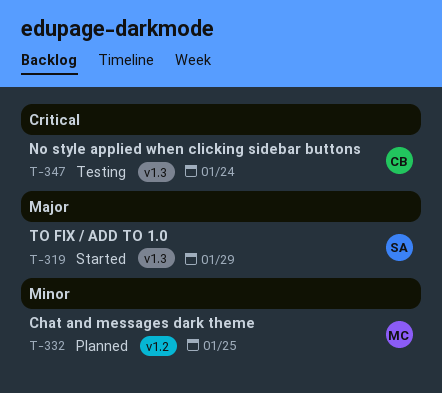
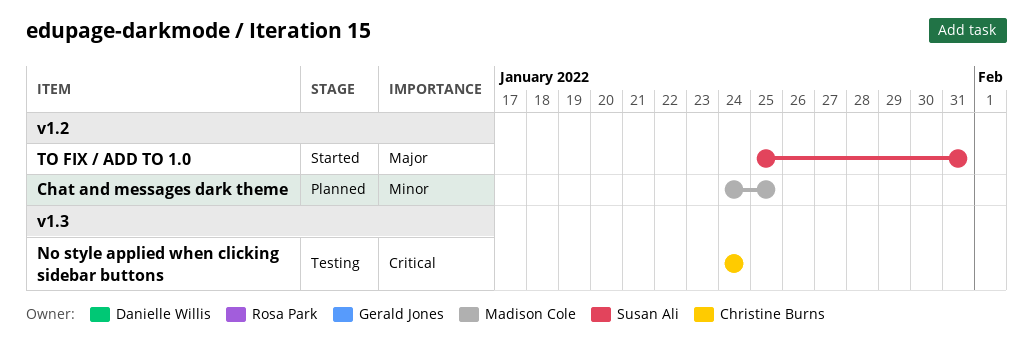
TO FIX / ADD TO 1.0, label: v1.3 -> v1.2
TO FIX / ADD TO 1.0, due: Jan 29 -> Jan 31

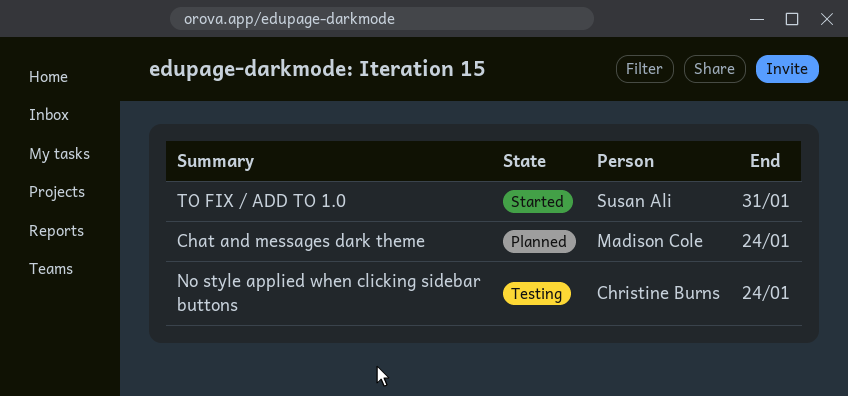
Chat and messages dark theme, due: Jan 25 -> Jan 24

